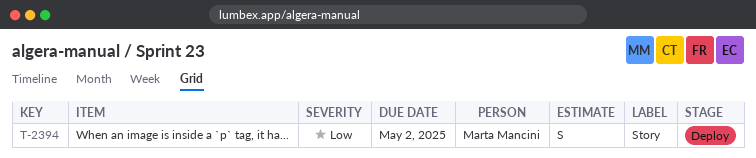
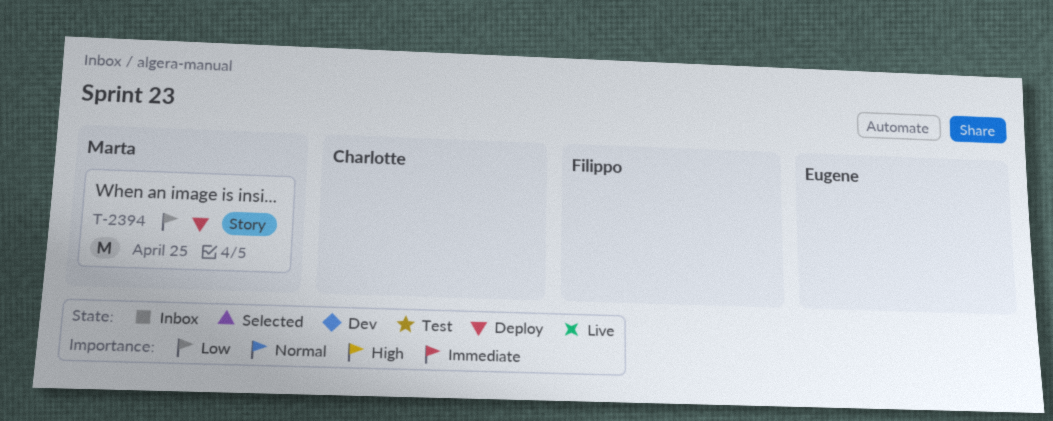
T-2394, estimate: S -> M
T-2394, due: May 2 -> Apr 25

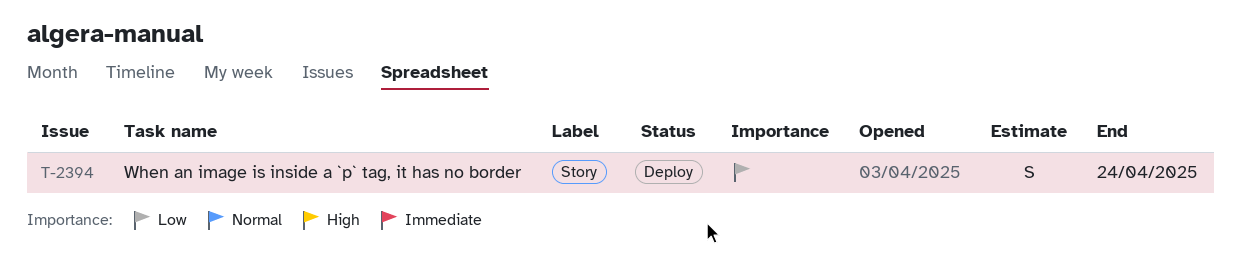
T-2394, estimate: M -> S
T-2394, due: Apr 25 -> Apr 24

